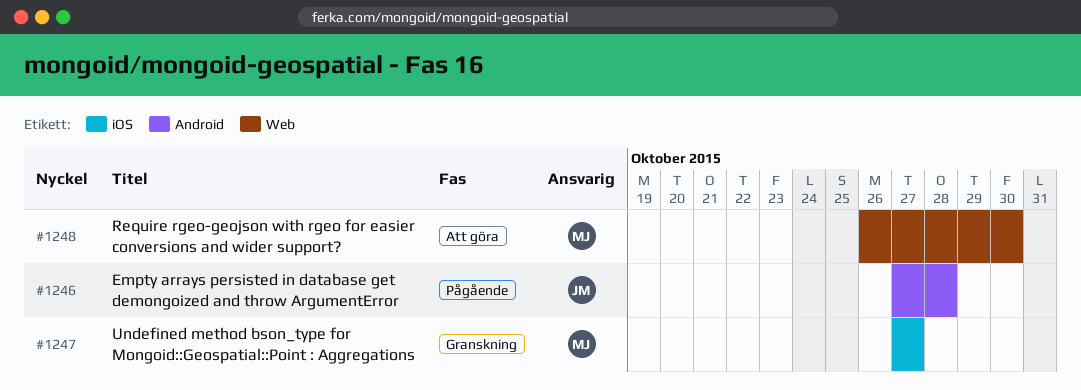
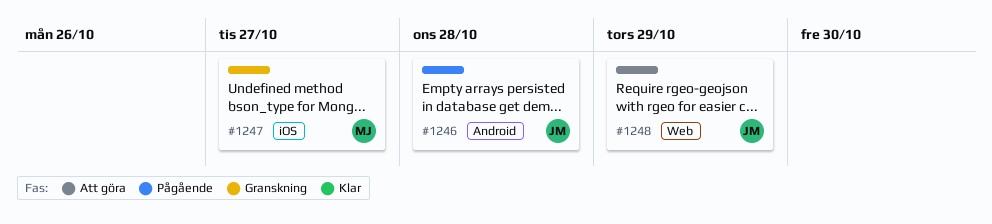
#1248, owner: MJ -> JM
#1248, due: Oct 30 -> Oct 29

